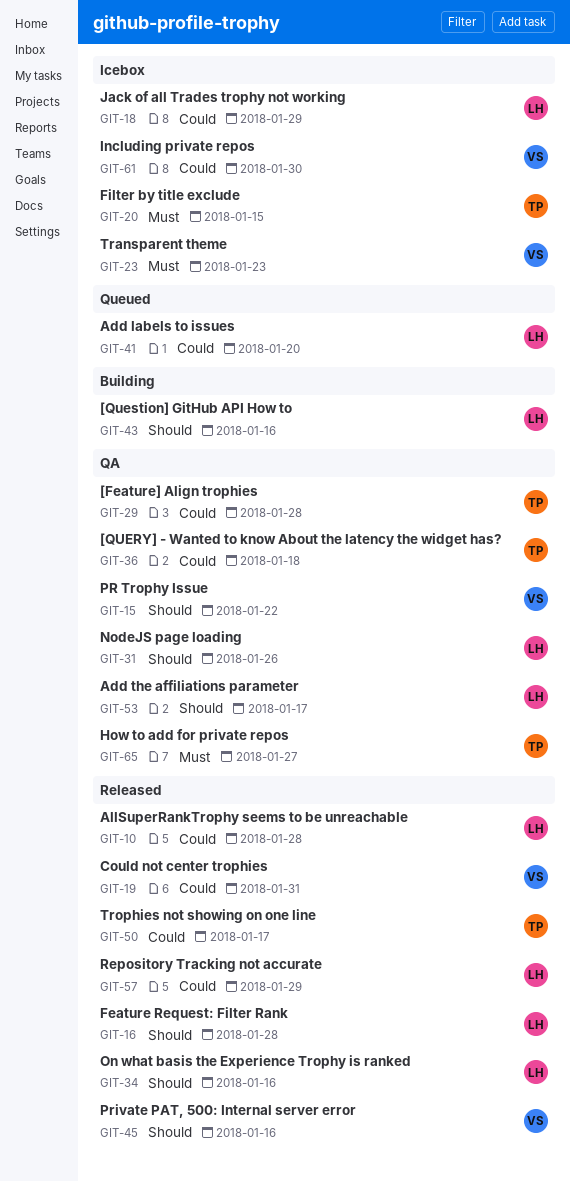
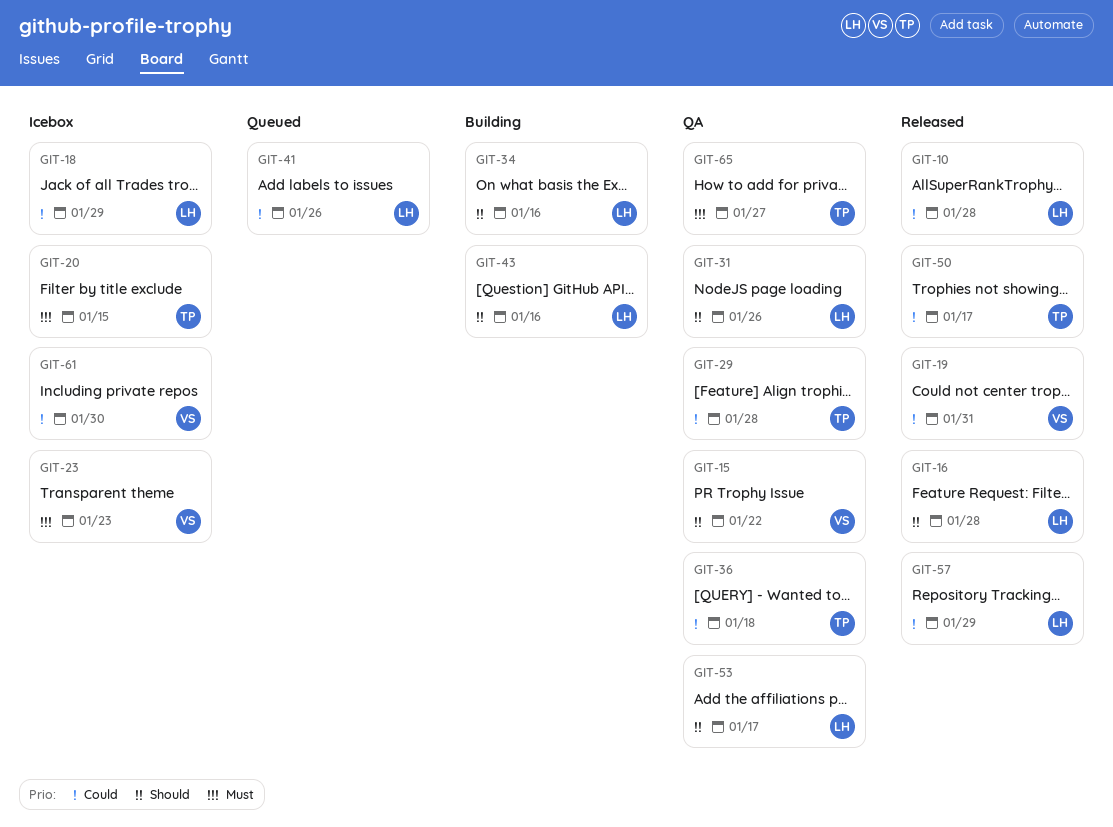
GIT-34, status: Released -> Building
GIT-41, due: Jan 20 -> Jan 26
GIT-45: present -> none

